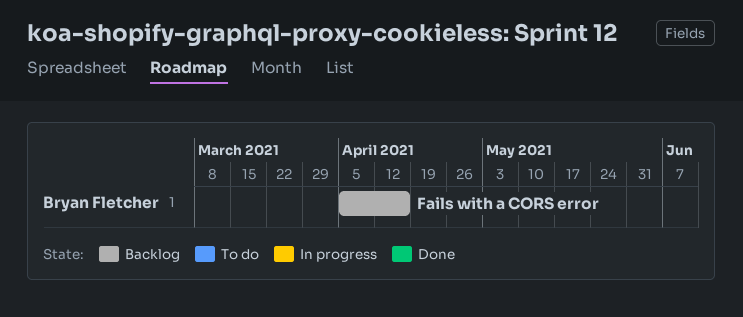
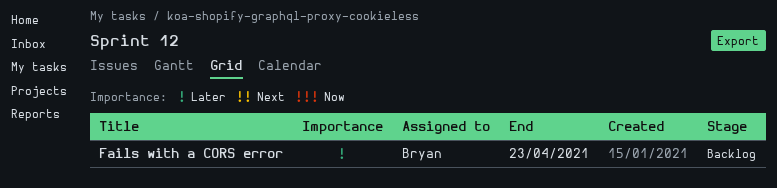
Fails with a CORS error, due: Apr 16 -> Apr 23

